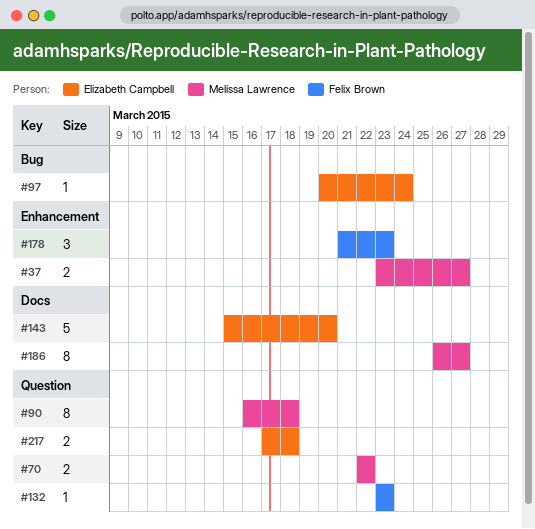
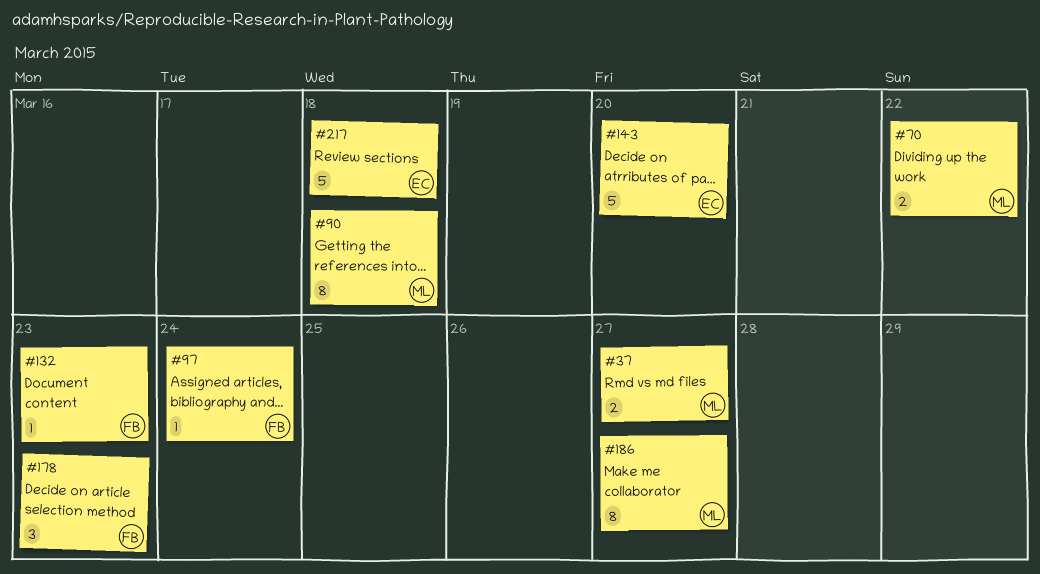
#97, owner: Elizabeth Campbell -> Felix Brown
#217, estimate: 2 -> 5

